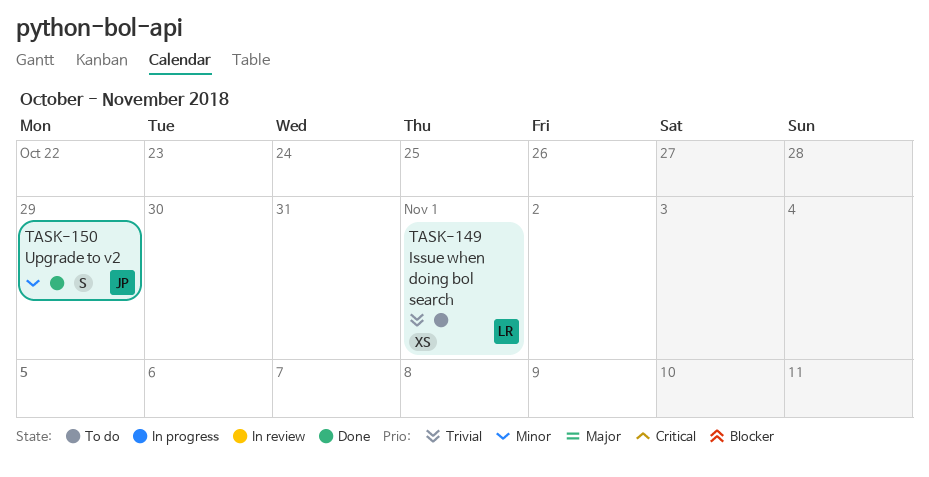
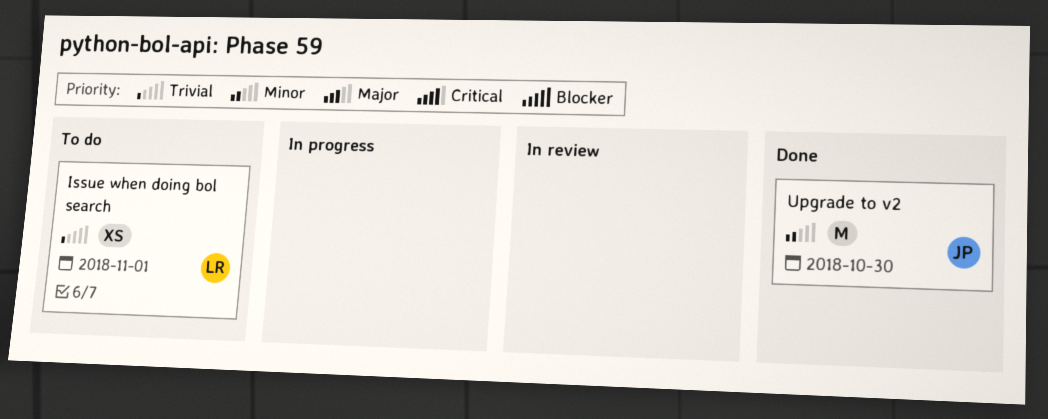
Upgrade to v2, estimate: S -> M
Upgrade to v2, due: Oct 29 -> Oct 30

